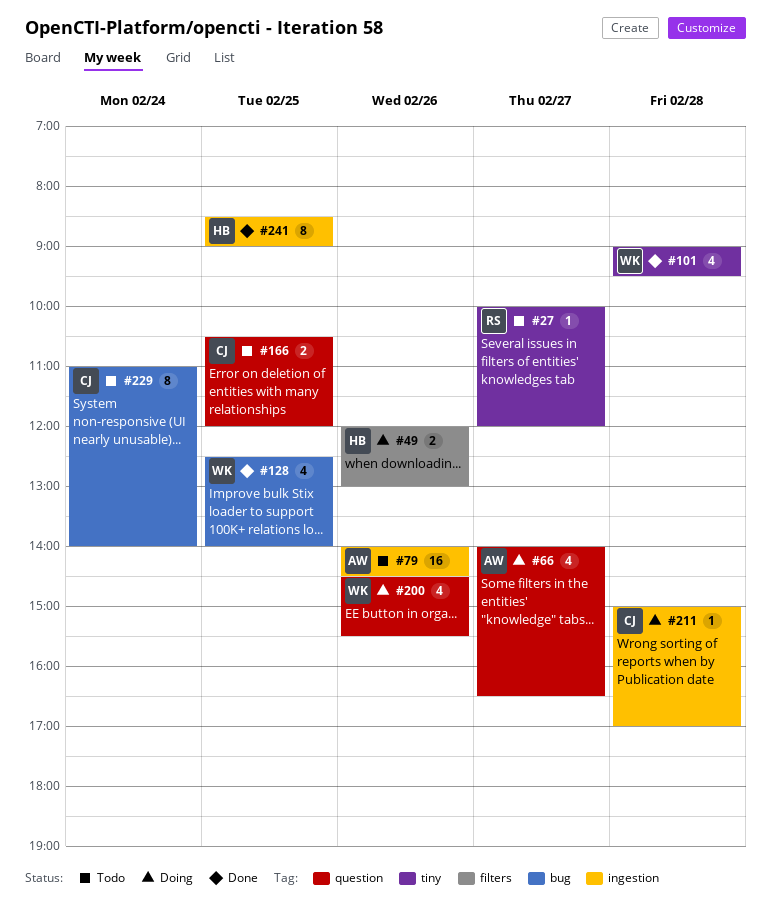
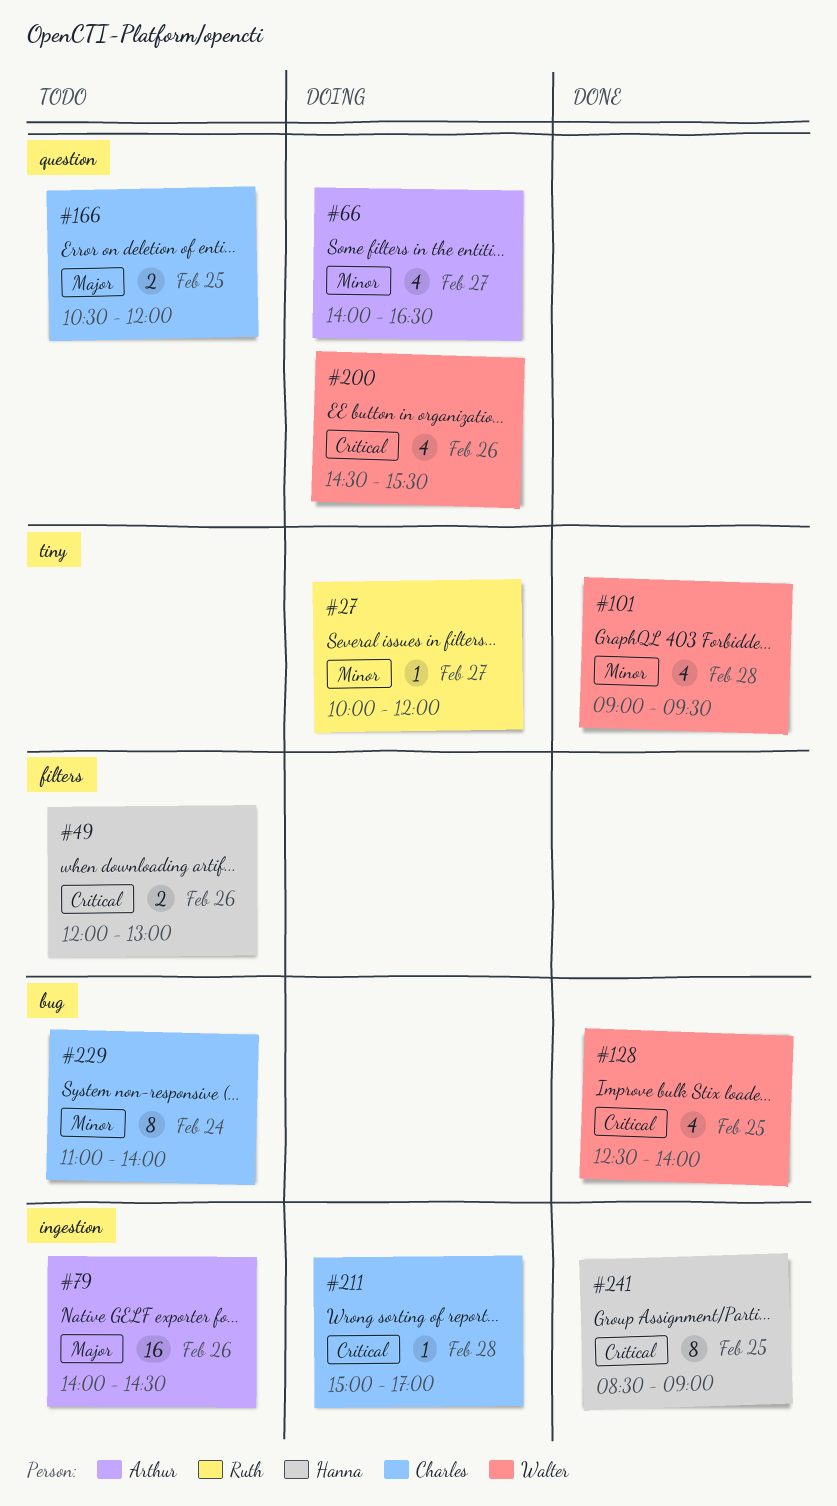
#27, status: Todo -> Doing
#49, status: Doing -> Todo

